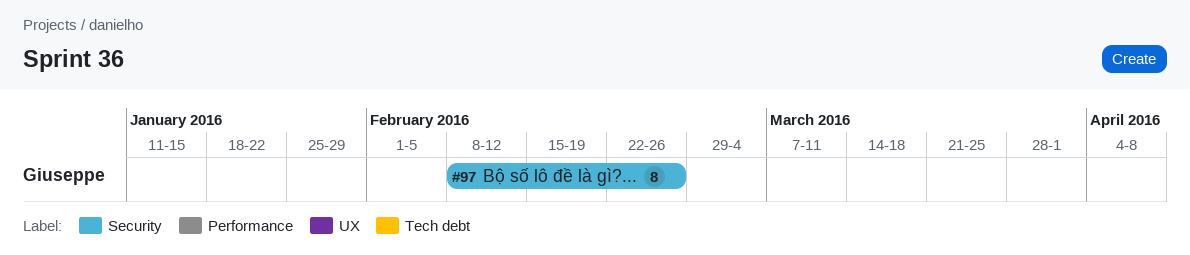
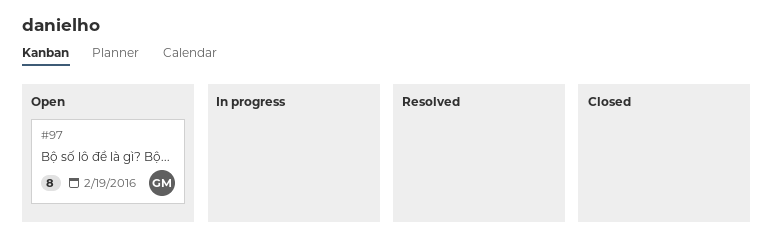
#97, due: Feb 26 -> Feb 19

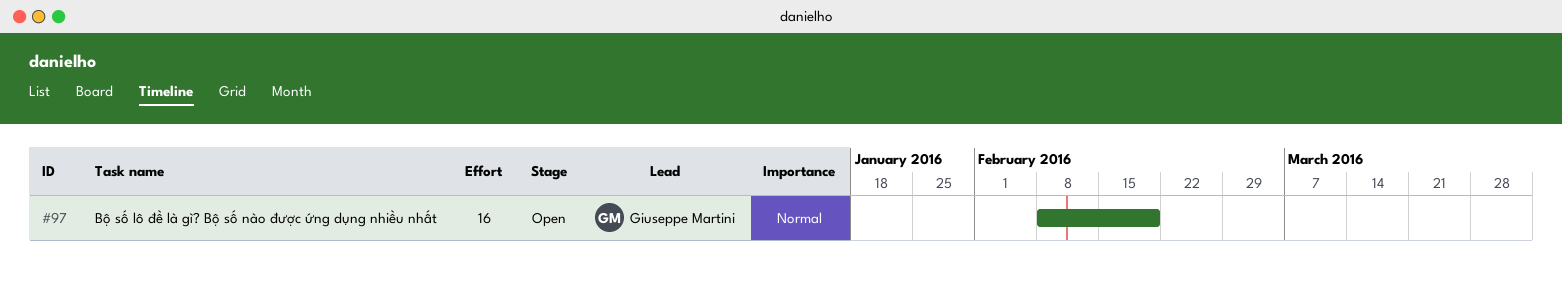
#97, estimate: 8 -> 16

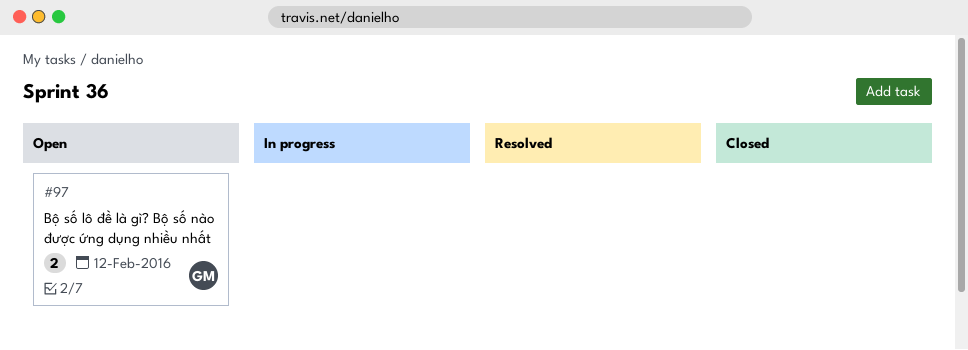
#97, estimate: 16 -> 2
#97, due: Feb 19 -> Feb 12

